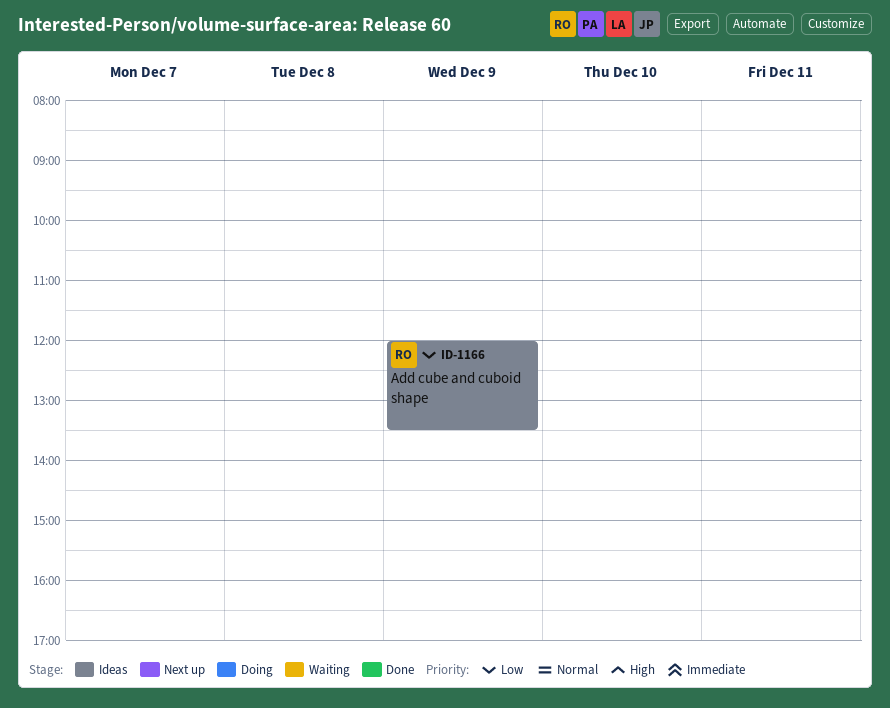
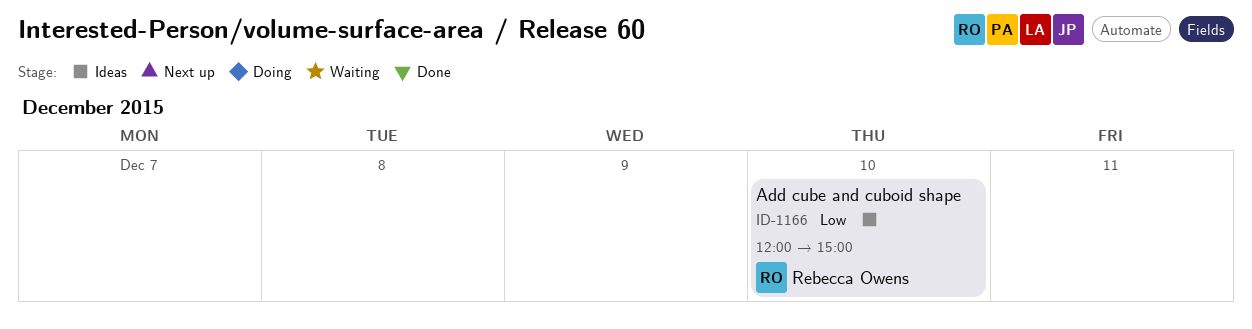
ID-1166, day: Dec 9 -> Dec 10
ID-1166, ends: 13:30 -> 15:00

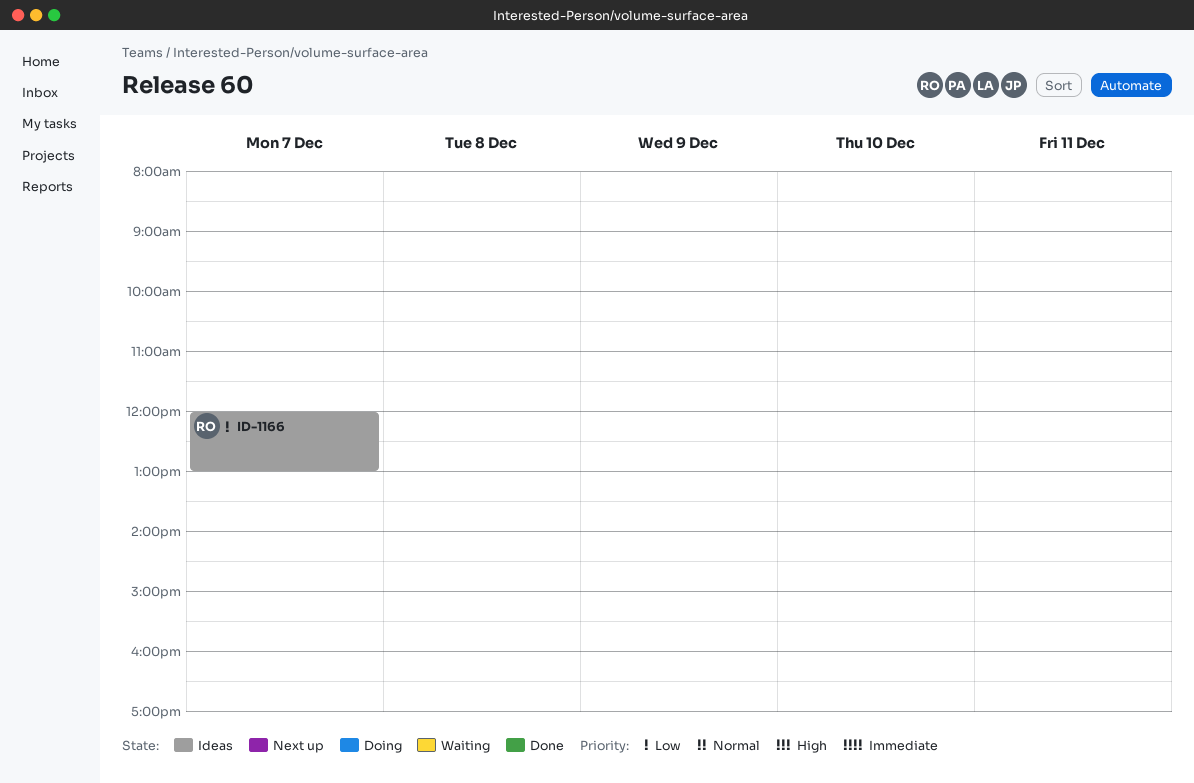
ID-1166, day: Dec 10 -> Dec 7
ID-1166, ends: 15:00 -> 13:00

